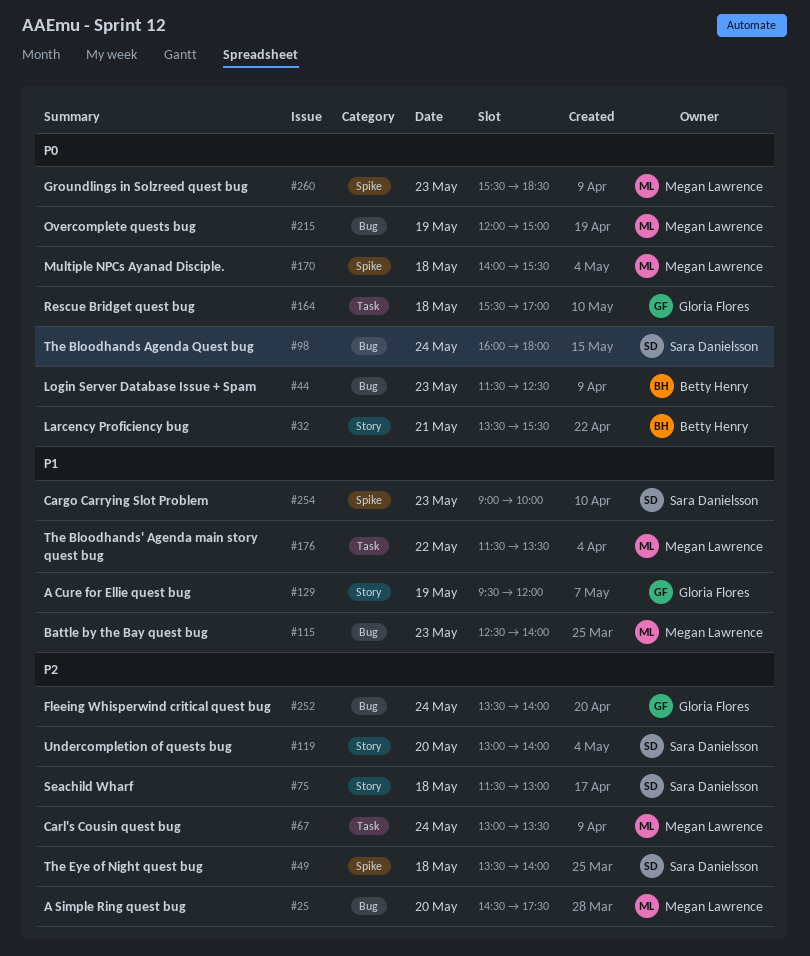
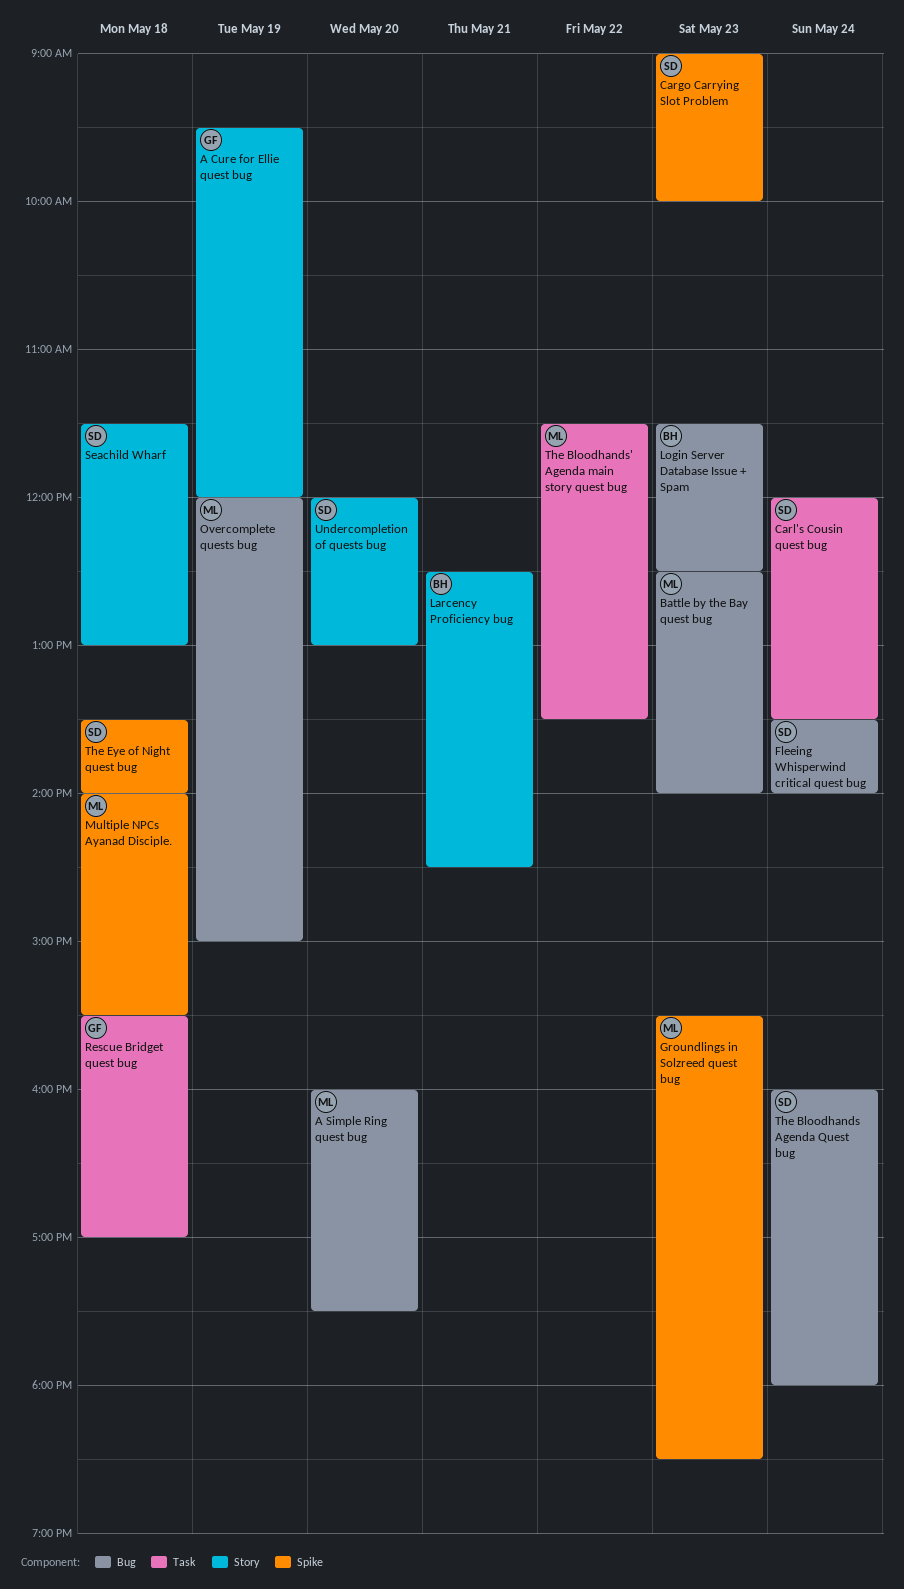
A Simple Ring quest bug, begins: 14:30 -> 16:00
Carl's Cousin quest bug, owner: Megan Lawrence -> Sara Danielsson
Carl's Cousin quest bug, begins: 13:00 -> 12:00
Fleeing Whisperwind critical quest bug, owner: Gloria Flores -> Sara Danielsson
Larcency Proficiency bug, begins: 13:30 -> 12:30
Larcency Proficiency bug, ends: 15:30 -> 14:30
Undercompletion of quests bug, begins: 13:00 -> 12:00
Undercompletion of quests bug, ends: 14:00 -> 13:00

